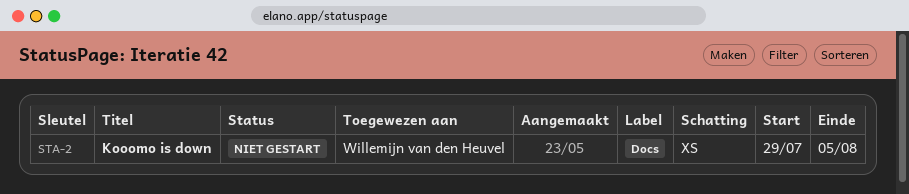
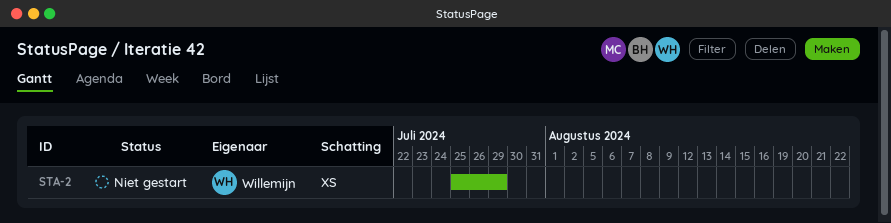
STA-2, start: Jul 29 -> Jul 25
STA-2, due: Aug 5 -> Jul 29

